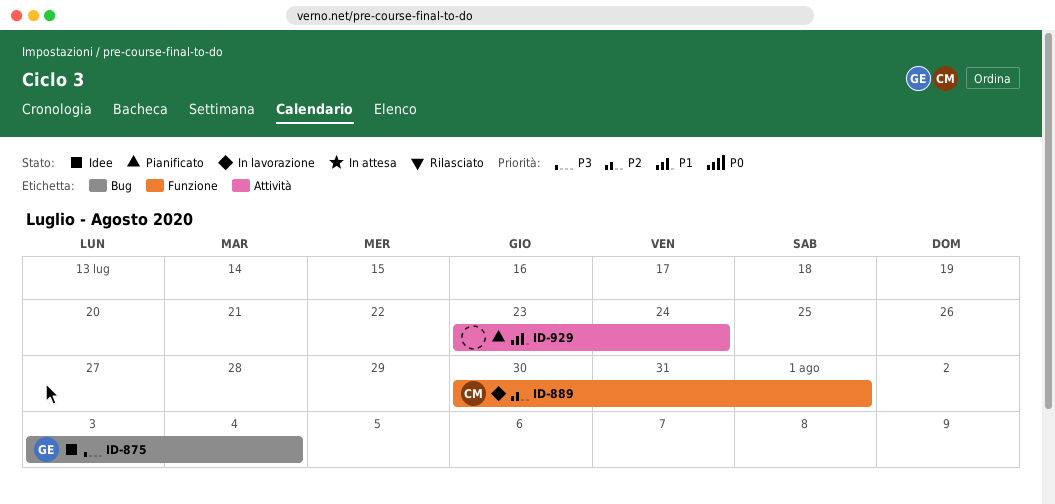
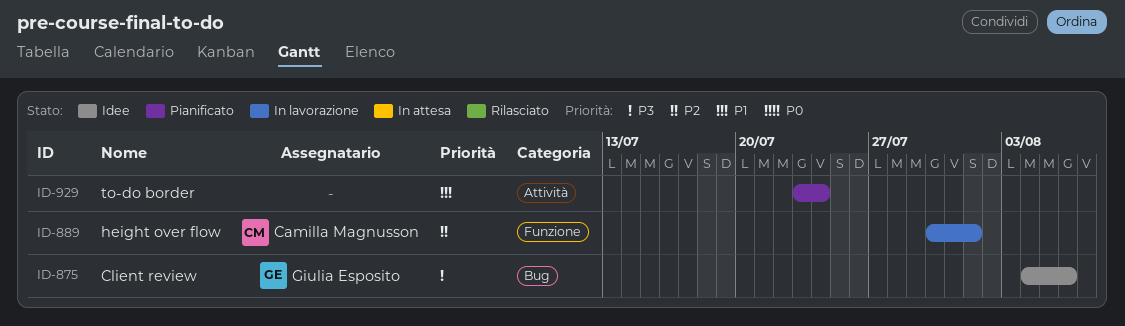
ID-875, start: Aug 3 -> Aug 4
ID-875, due: Aug 4 -> Aug 6

